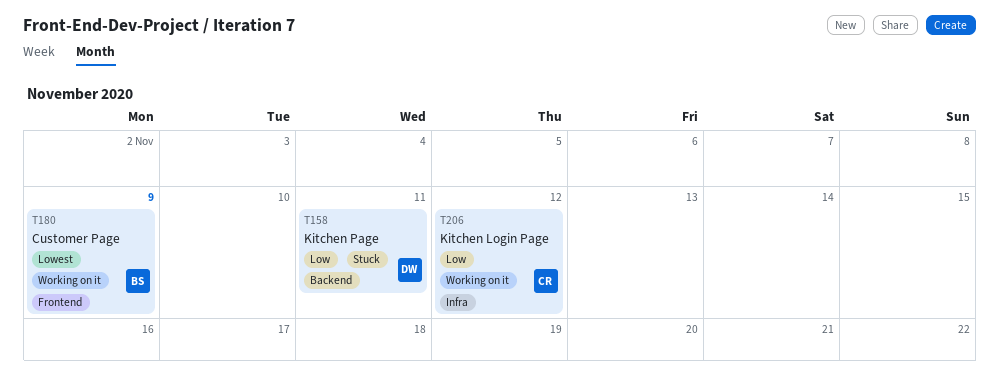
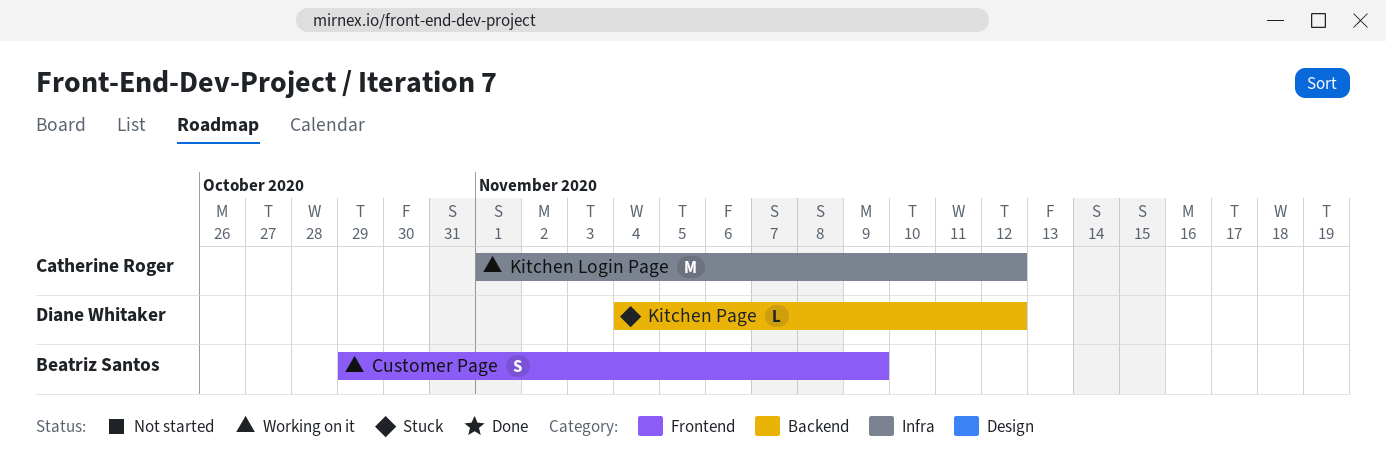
Kitchen Page, due: Nov 11 -> Nov 12

